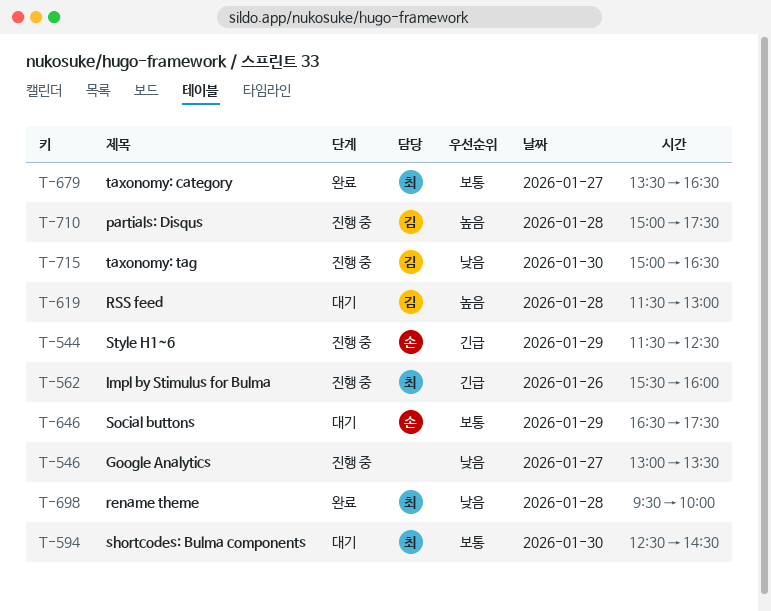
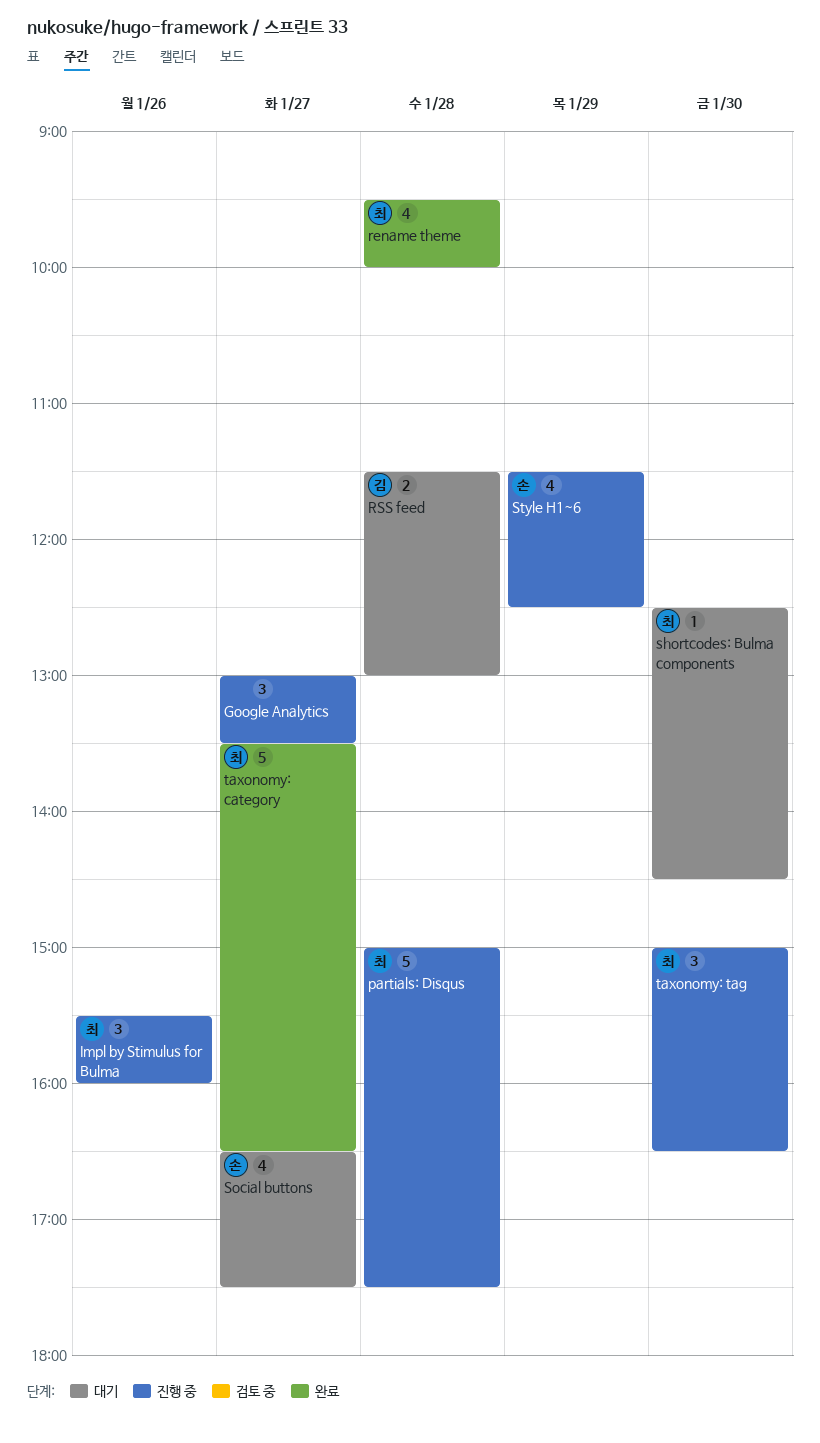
partials: Disqus, owner: 김 -> 최
Social buttons, day: Jan 29 -> Jan 27
taxonomy: tag, owner: 김 -> 최

